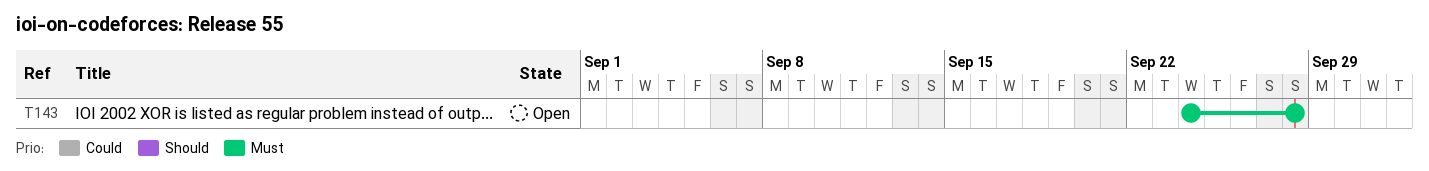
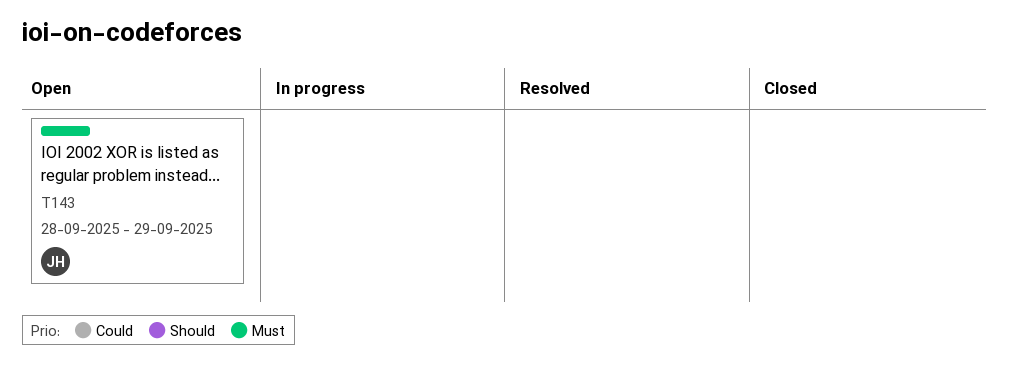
T143, start: Sep 24 -> Sep 28
T143, due: Sep 28 -> Sep 29

